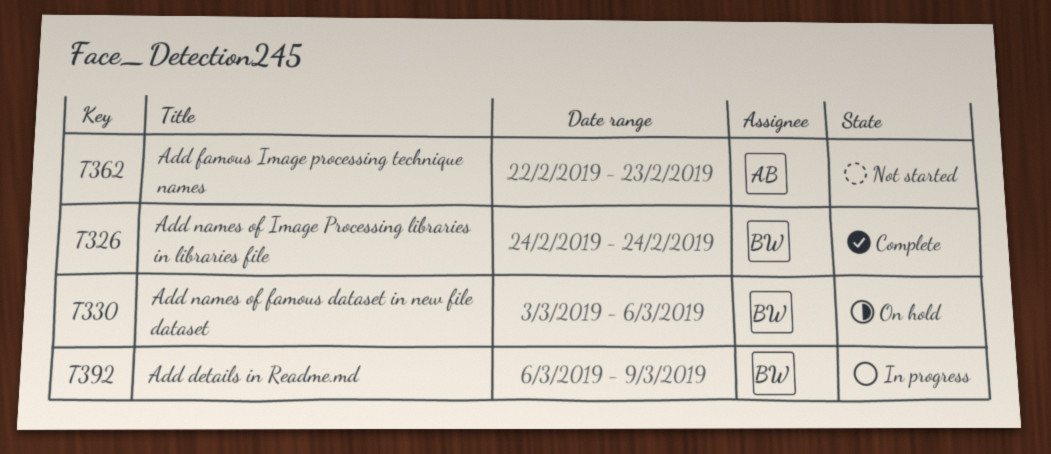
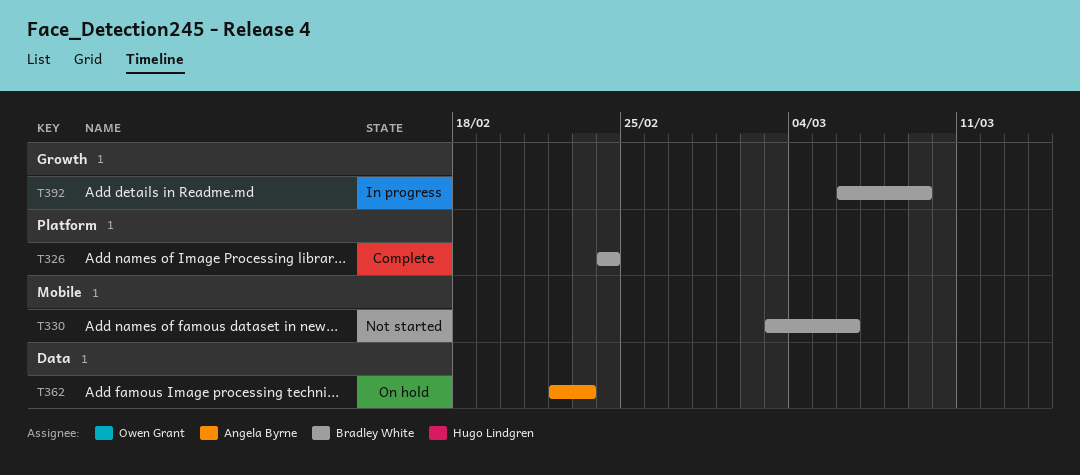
T330, status: On hold -> Not started
T362, status: Not started -> On hold

